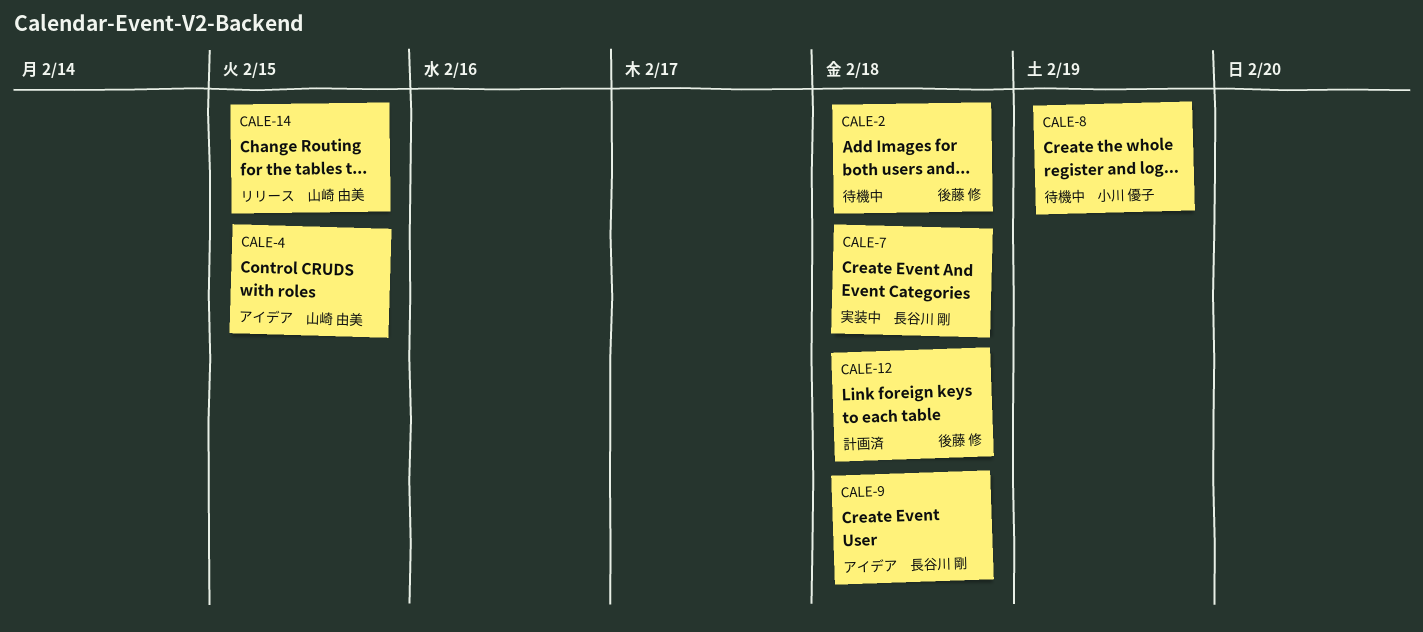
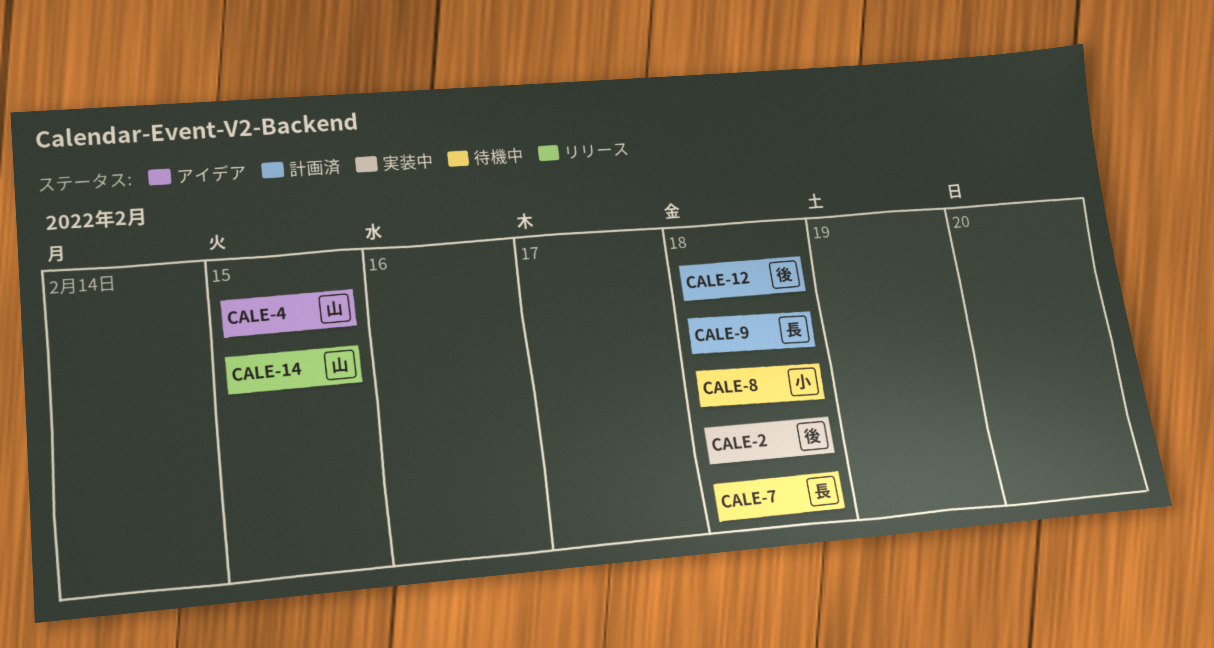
CALE-2, status: 待機中 -> 実装中
CALE-7, status: 実装中 -> 待機中
CALE-8, due: Feb 19 -> Feb 18
CALE-9, status: アイデア -> 計画済

